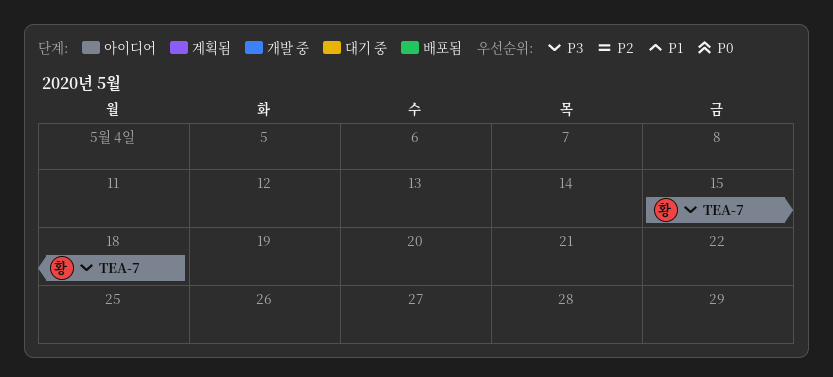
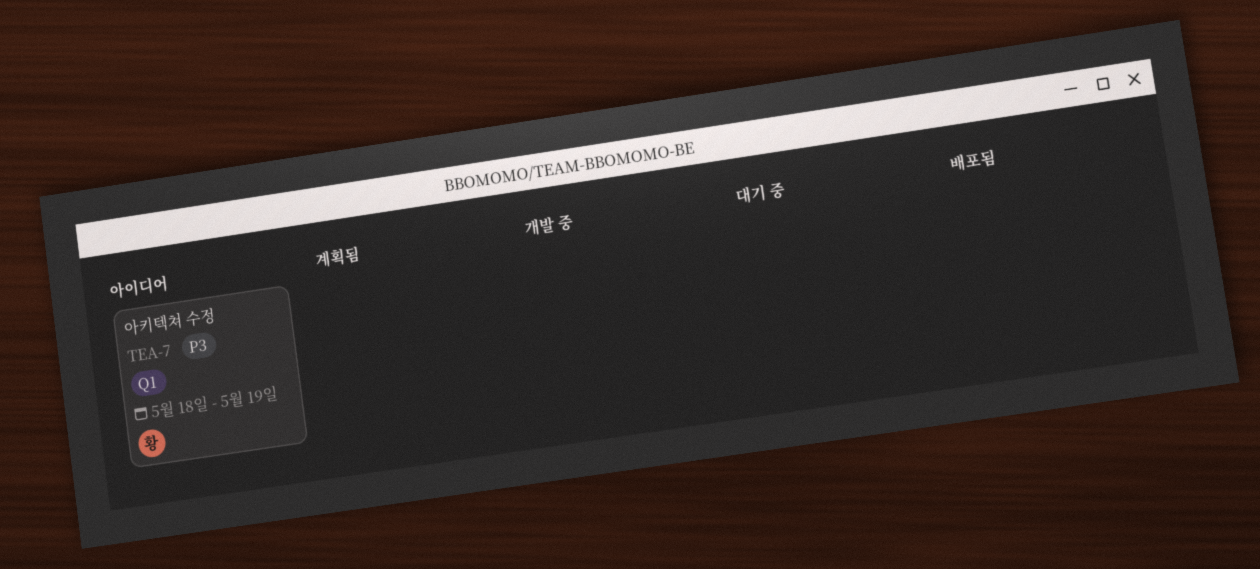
TEA-7, start: May 15 -> May 18
TEA-7, due: May 18 -> May 19

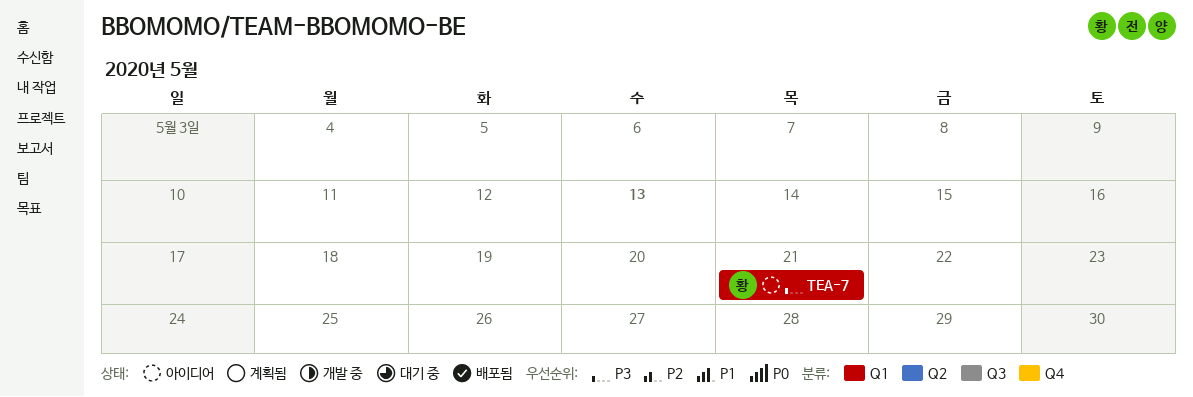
TEA-7, start: May 18 -> May 21
TEA-7, due: May 19 -> May 21

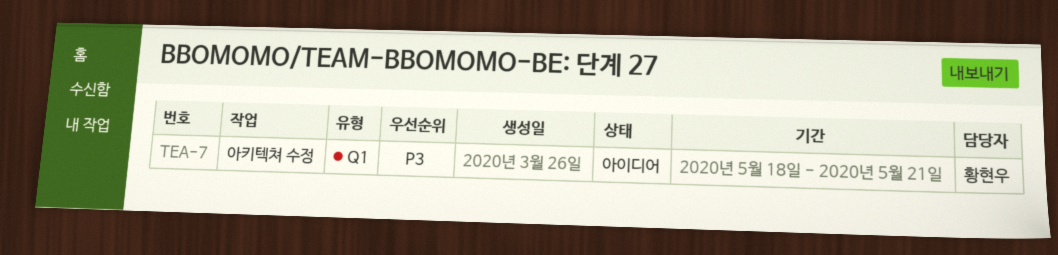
TEA-7, start: May 21 -> May 18

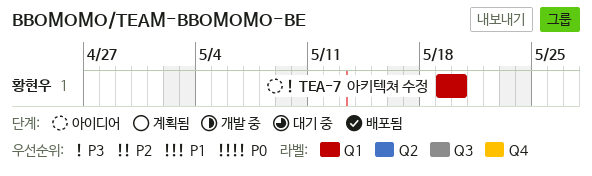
TEA-7, start: May 18 -> May 19
TEA-7, due: May 21 -> May 20

